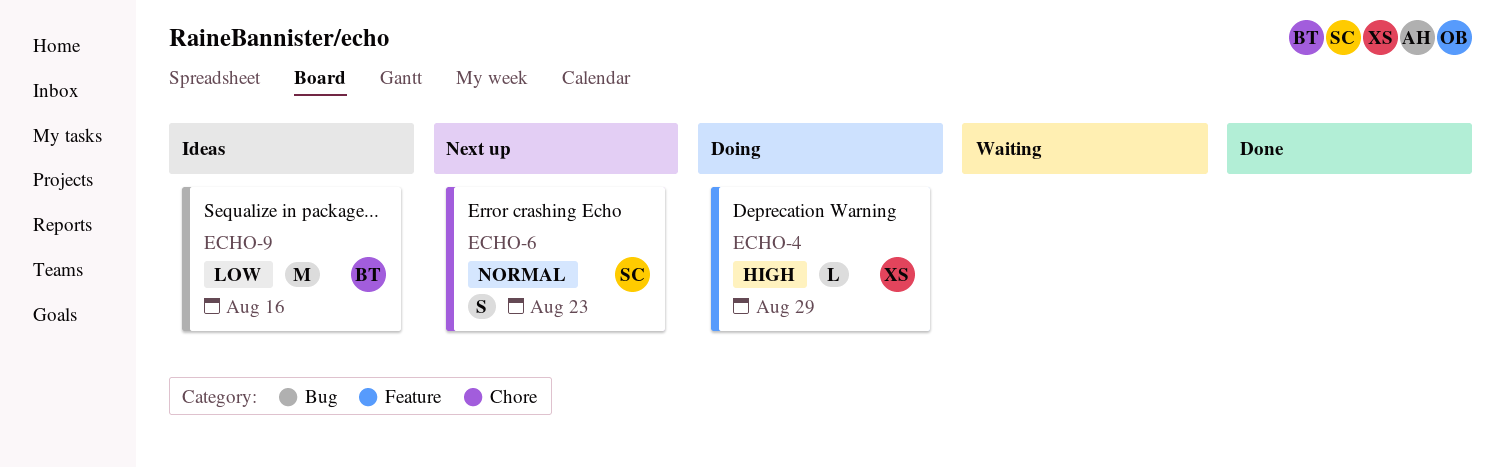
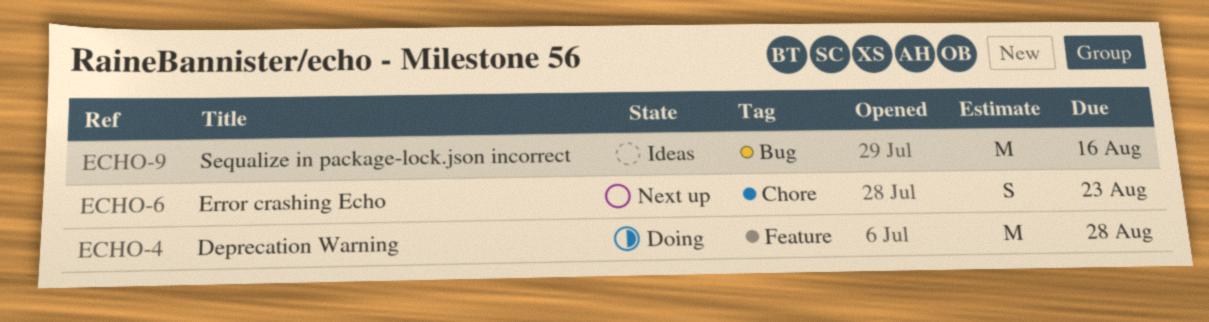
ECHO-4, estimate: L -> M
ECHO-4, due: Aug 29 -> Aug 28

